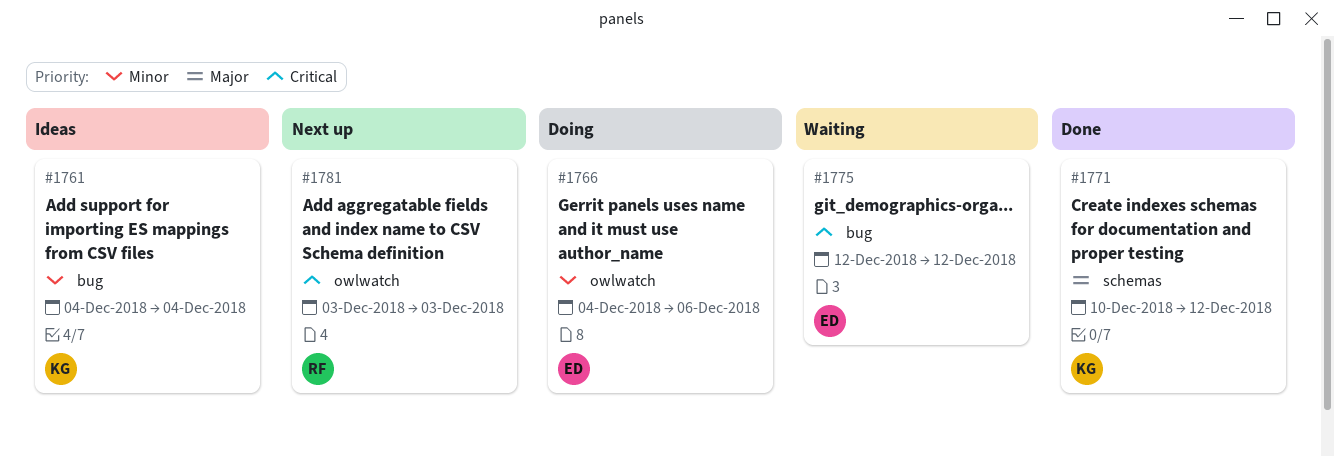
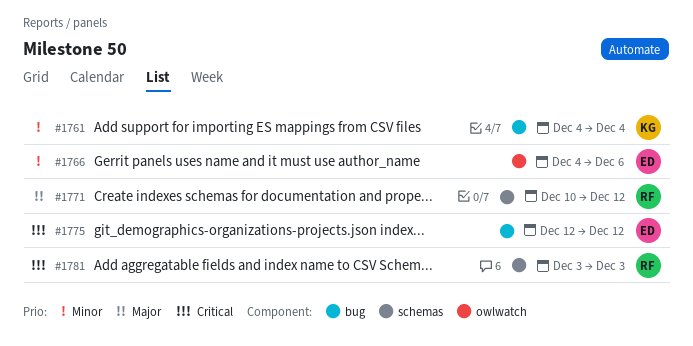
#1771, owner: KG -> RF
#1781, label: owlwatch -> schemas

